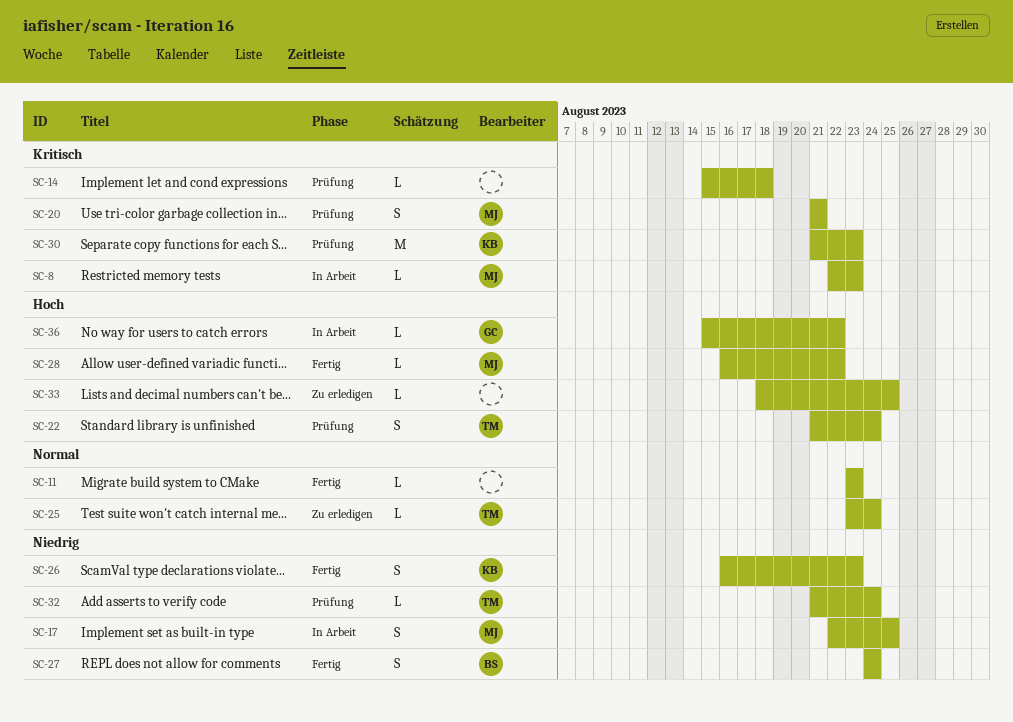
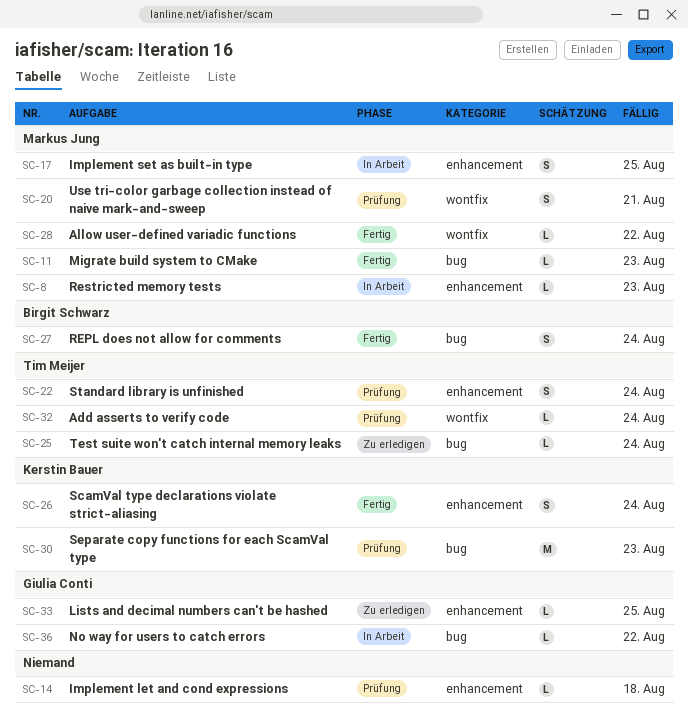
SC-11, owner: none -> Markus Jung
SC-26, due: Aug 23 -> Aug 24
SC-33, owner: none -> Giulia Conti

